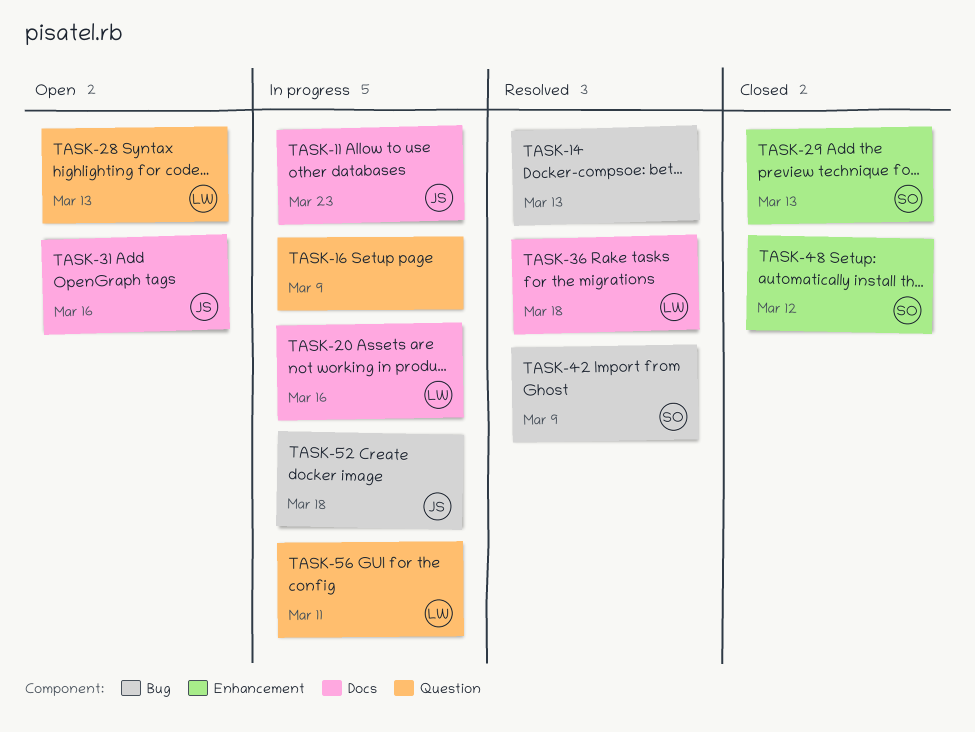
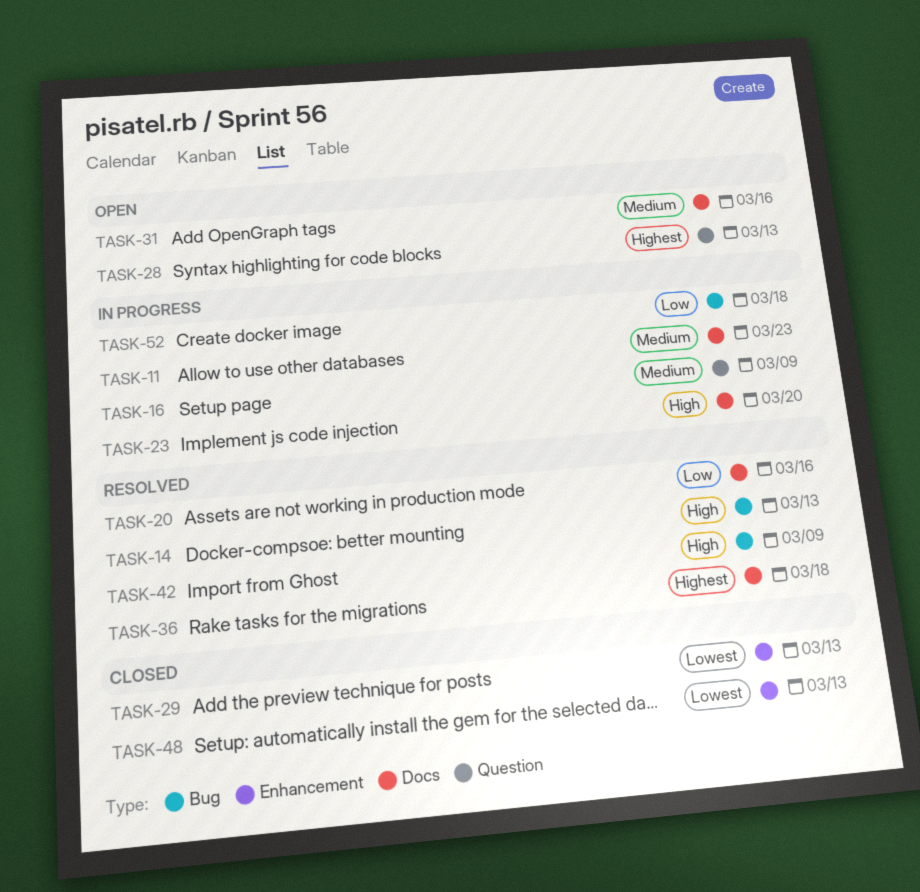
TASK-20, status: In progress -> Resolved
TASK-23: none -> present
TASK-48, due: Mar 12 -> Mar 13
TASK-56: present -> none

